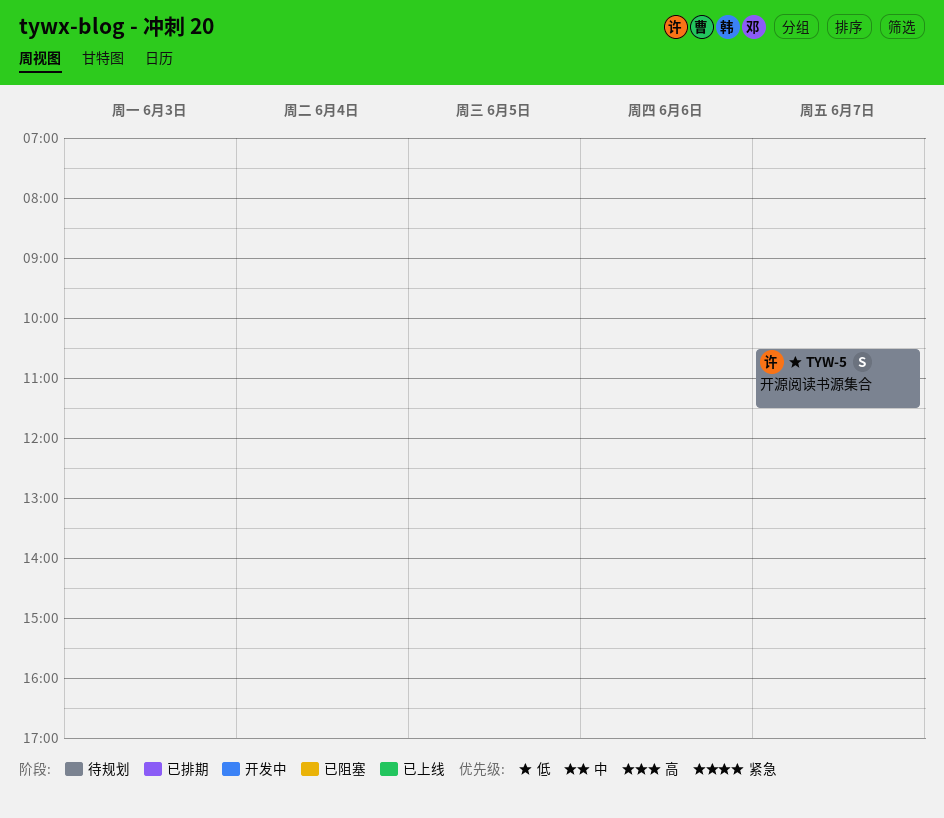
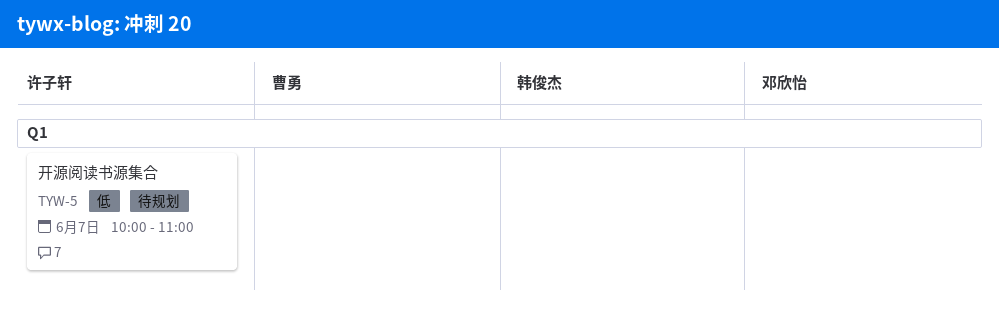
TYW-5, begins: 10:30 -> 10:00
TYW-5, ends: 11:30 -> 11:00

